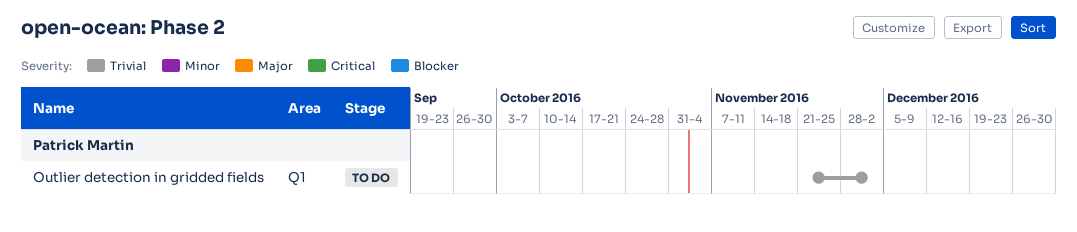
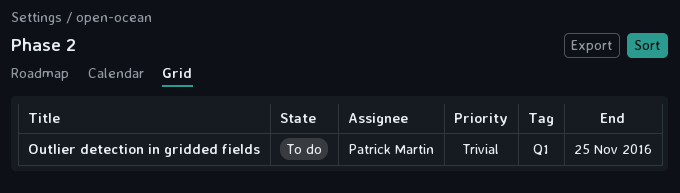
Outlier detection in gridded fields, due: Dec 2 -> Nov 25

